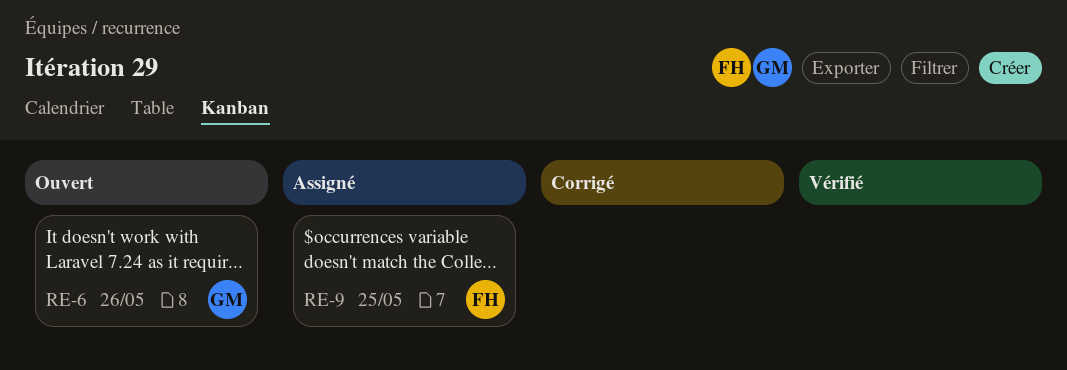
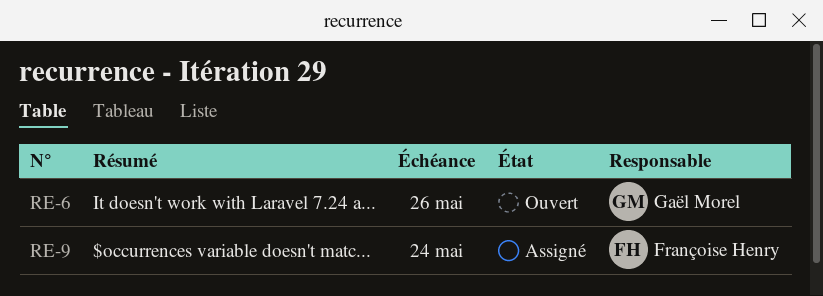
RE-9, due: May 25 -> May 24

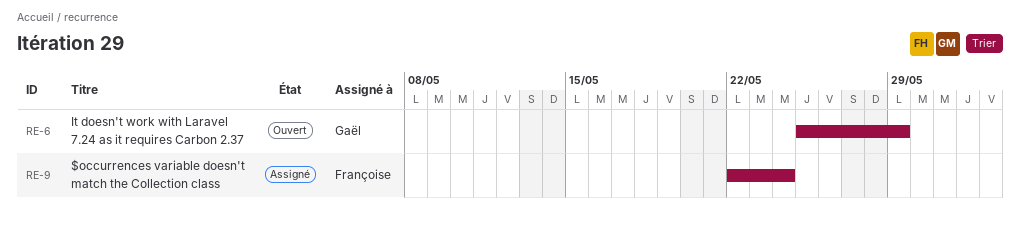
RE-6, due: May 26 -> May 29

